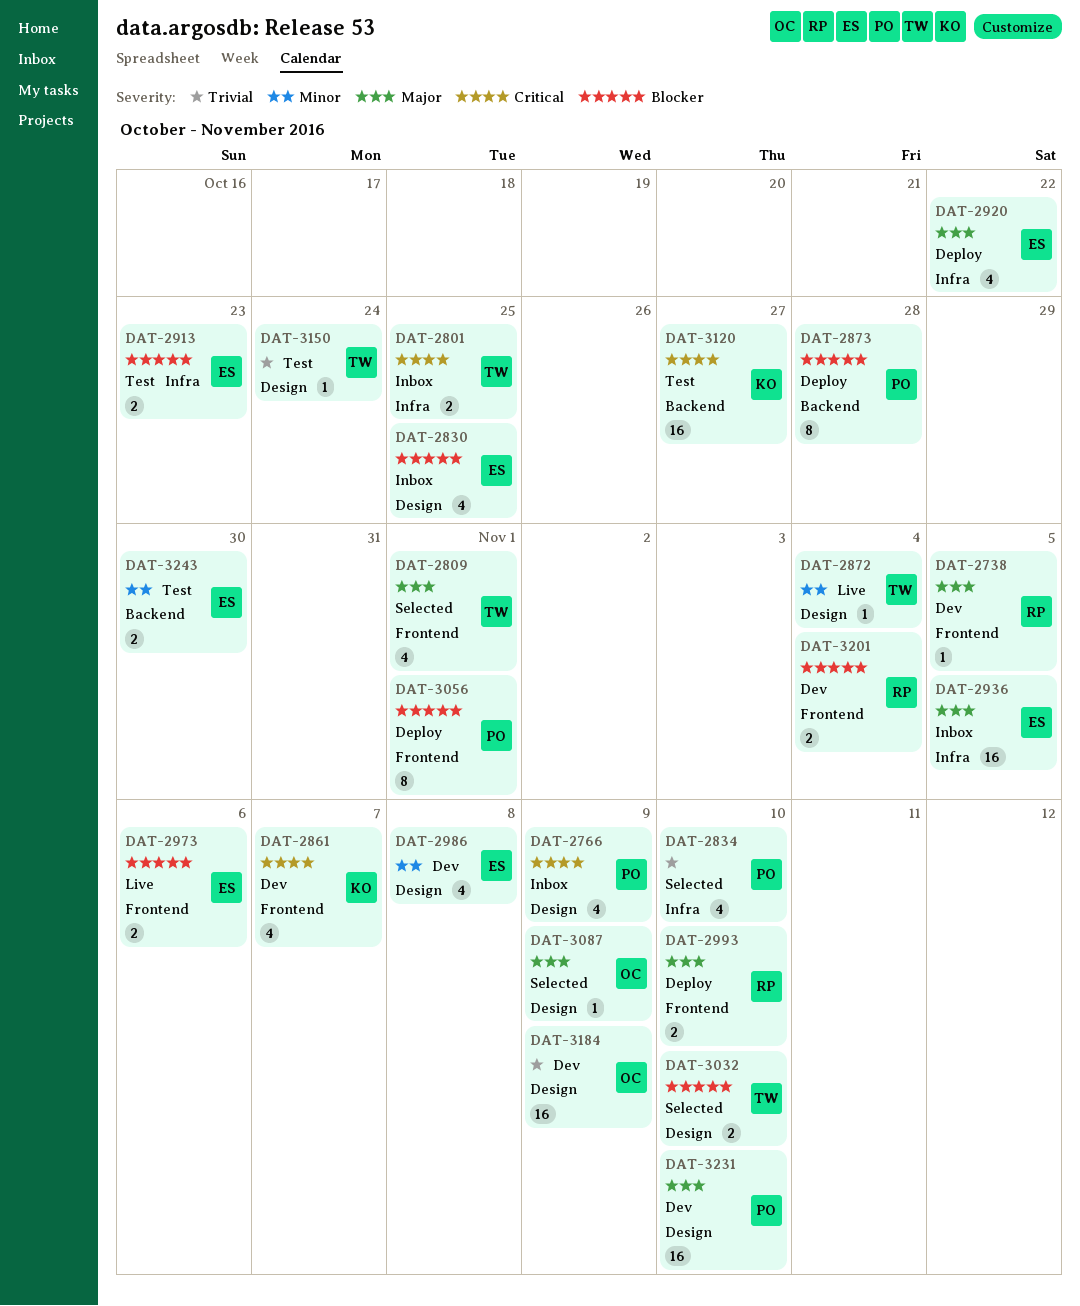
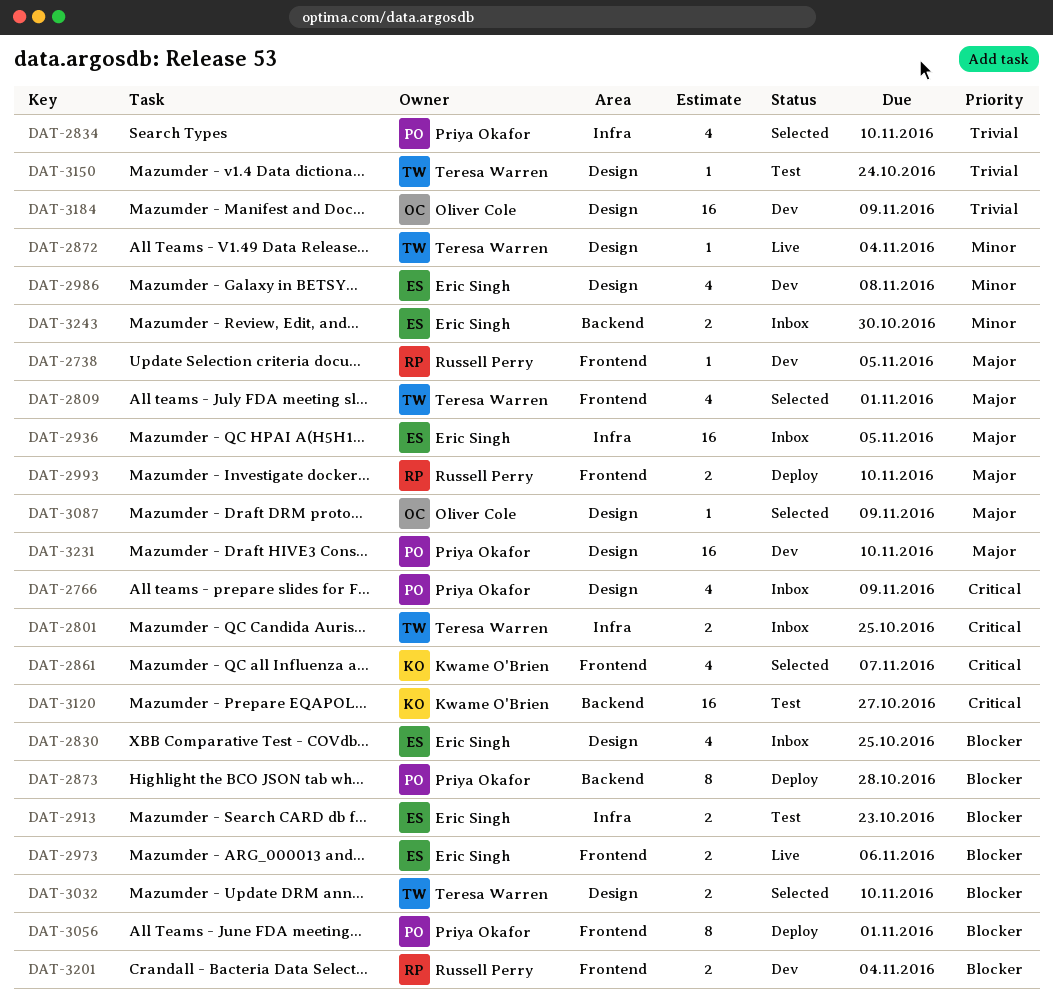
DAT-2861, status: Dev -> Selected
DAT-2920: present -> none
DAT-3243, status: Test -> Inbox

